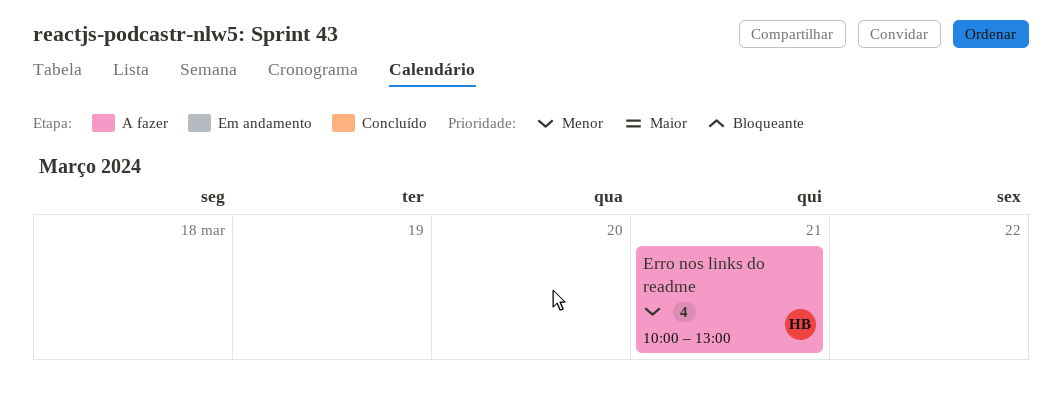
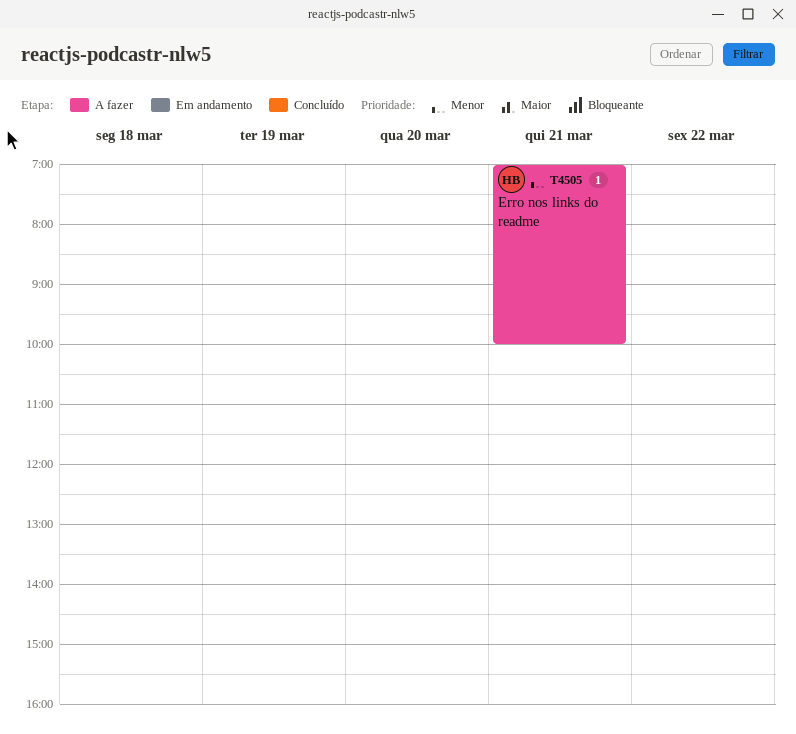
Erro nos links do readme, estimate: 4 -> 1
Erro nos links do readme, begins: 10:00 -> 07:00
Erro nos links do readme, ends: 13:00 -> 10:00

